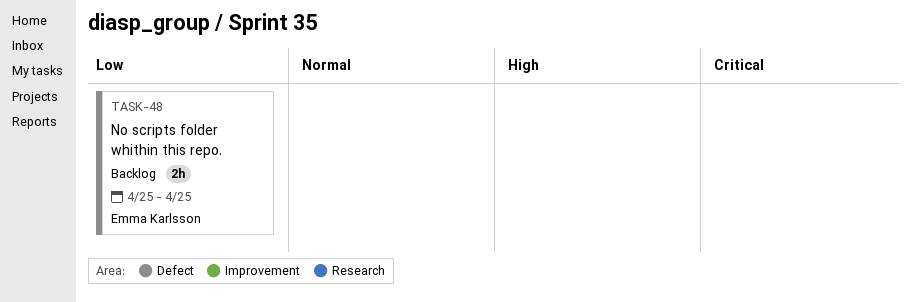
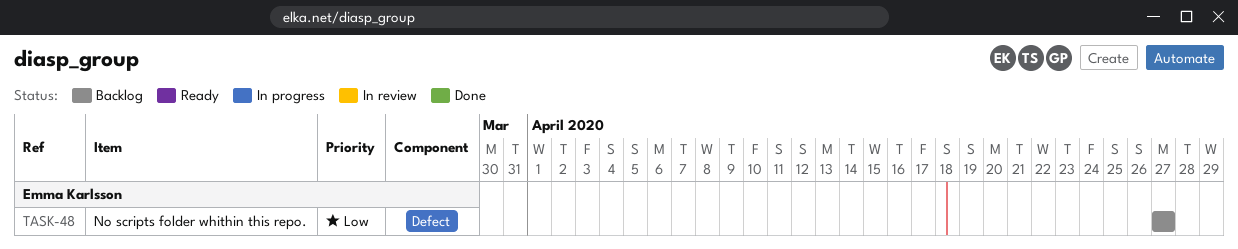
TASK-48, start: Apr 25 -> Apr 27
TASK-48, due: Apr 25 -> Apr 27

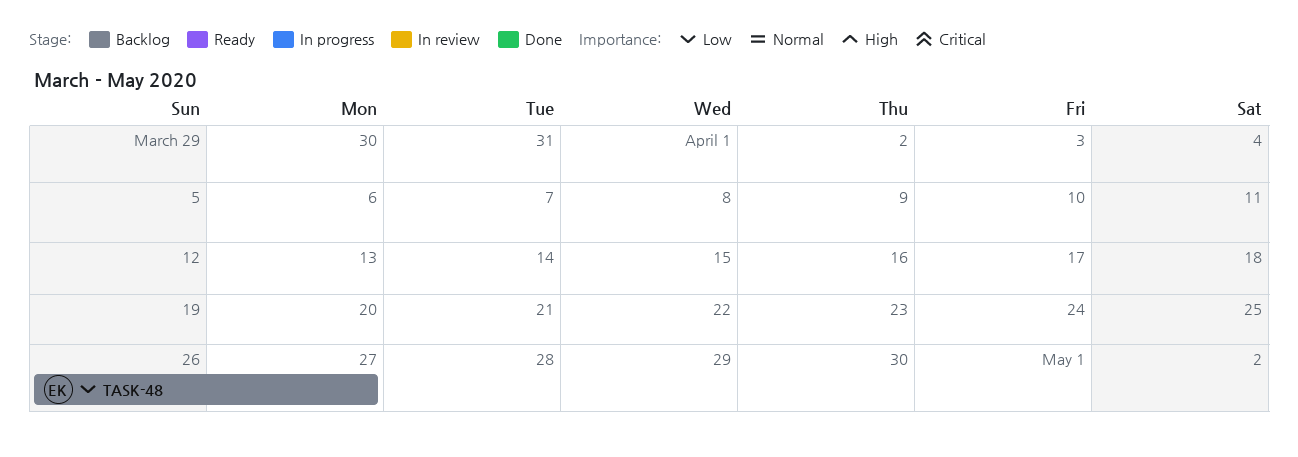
TASK-48, start: Apr 27 -> Apr 26

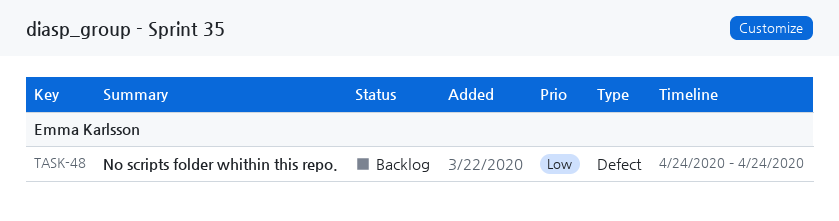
TASK-48, start: Apr 26 -> Apr 24
TASK-48, due: Apr 27 -> Apr 24

